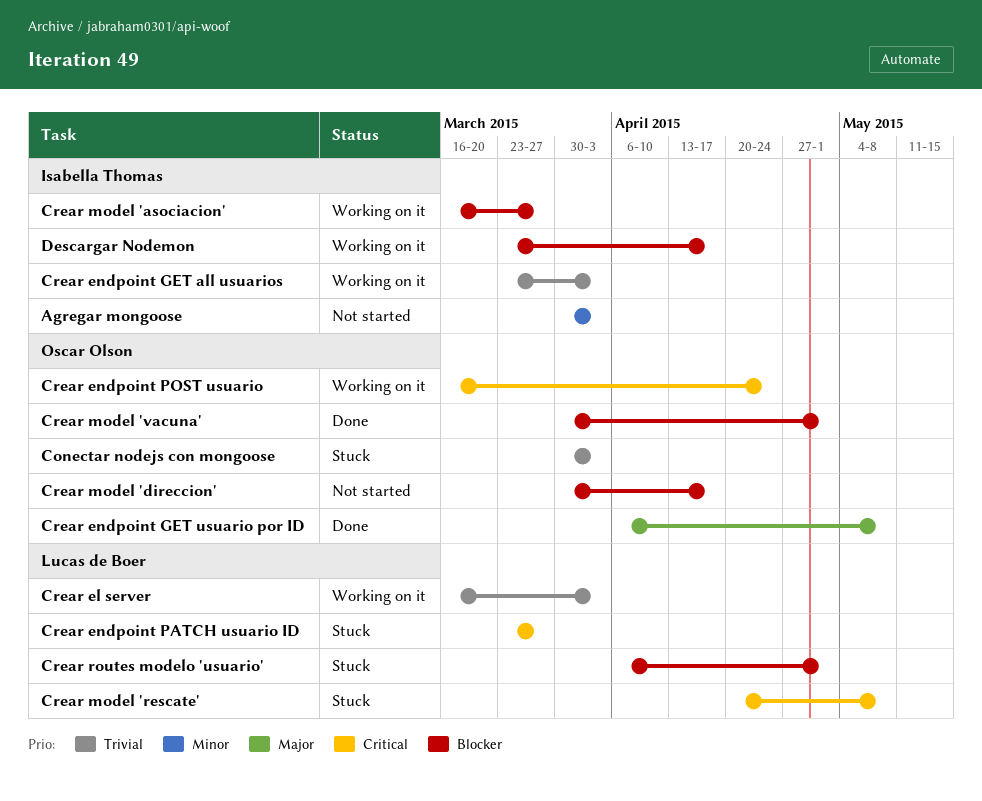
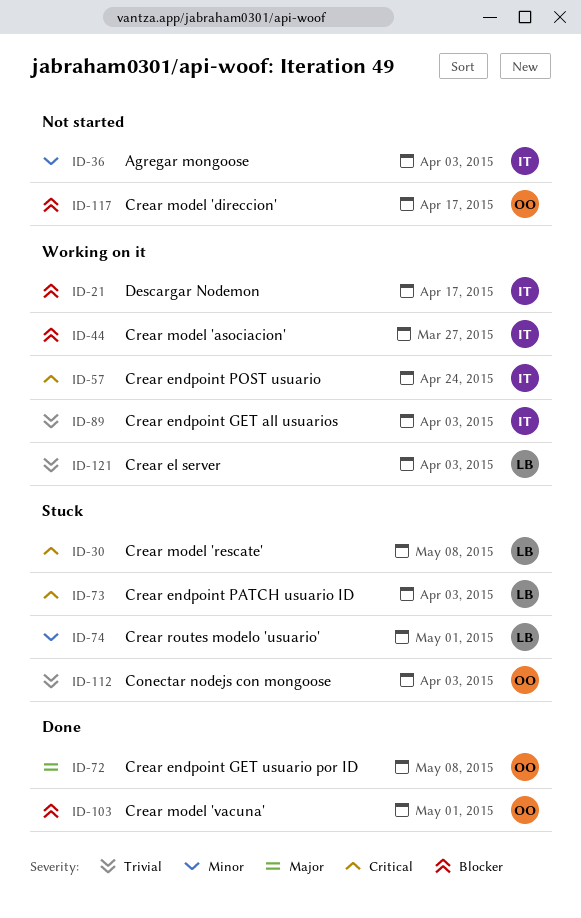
Crear endpoint PATCH usuario ID, due: Mar 27 -> Apr 3
Crear endpoint POST usuario, owner: Oscar Olson -> Isabella Thomas
Crear routes modelo 'usuario', priority: Blocker -> Minor

